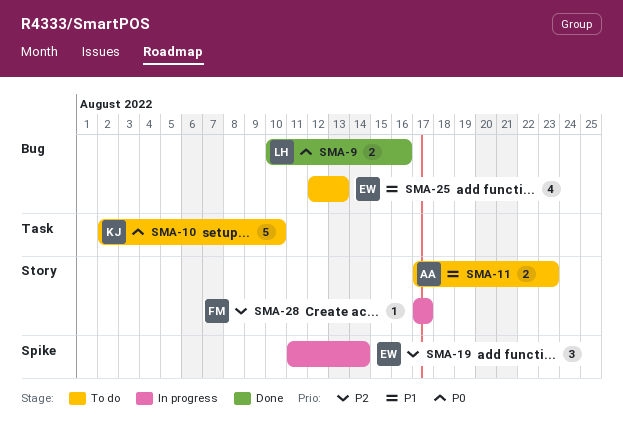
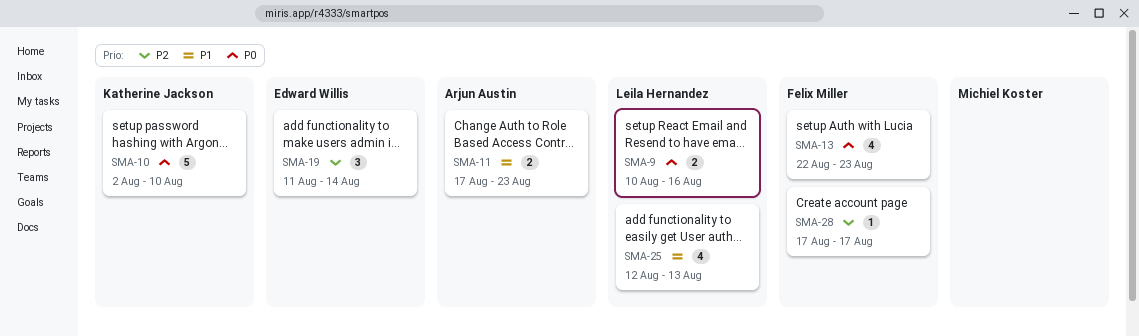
SMA-13: none -> present
SMA-25, owner: Edward Willis -> Leila Hernandez

